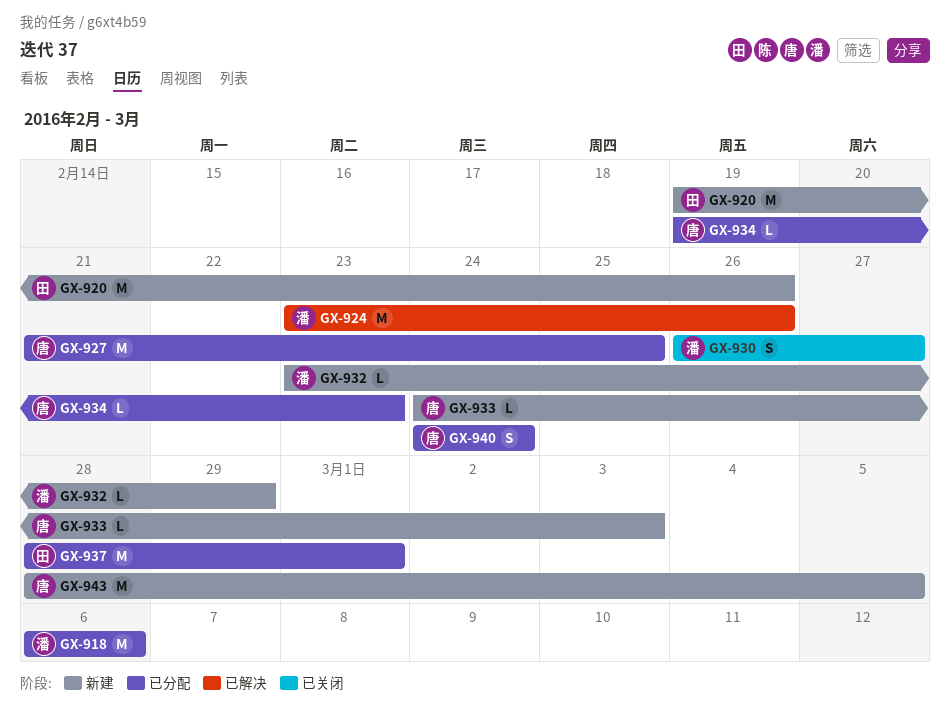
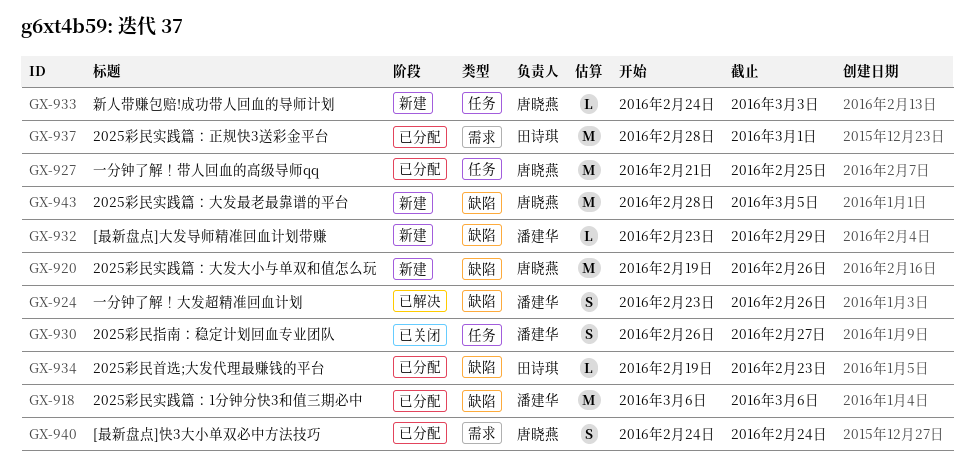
GX-920, owner: 田诗琪 -> 唐晓燕
GX-924, estimate: M -> S
GX-934, owner: 唐晓燕 -> 田诗琪

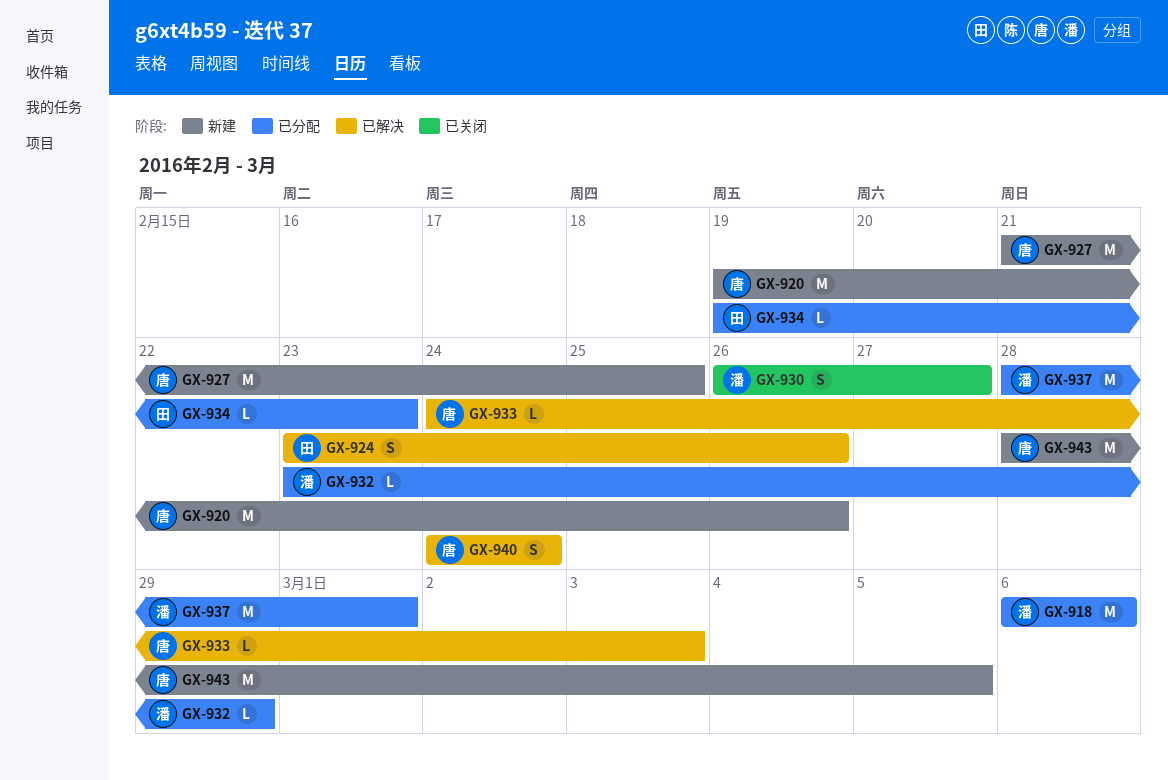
GX-924, owner: 潘建华 -> 田诗琪
GX-927, status: 已分配 -> 新建
GX-932, status: 新建 -> 已分配
GX-933, status: 新建 -> 已解决
GX-937, owner: 田诗琪 -> 潘建华
GX-940, status: 已分配 -> 已解决

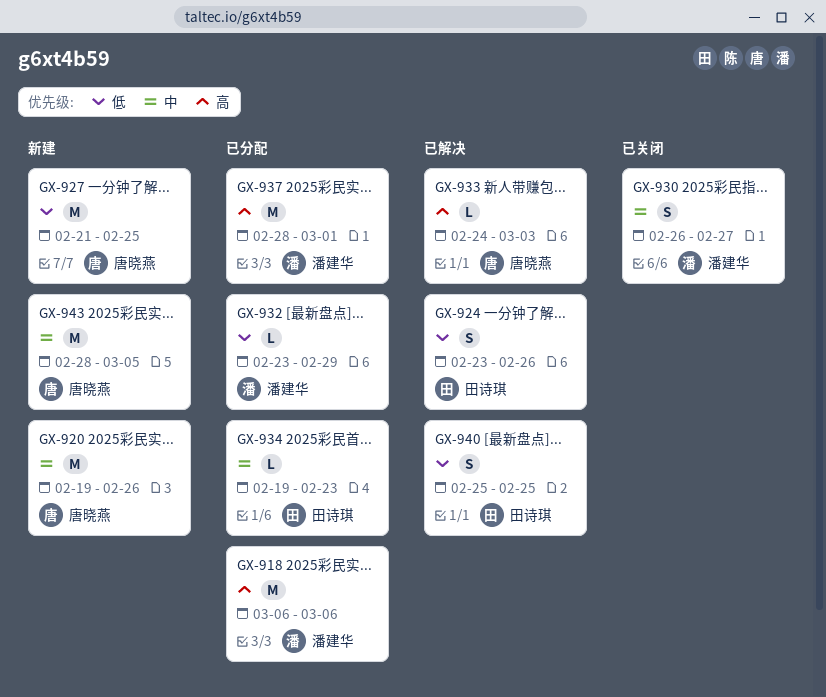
GX-940, owner: 唐晓燕 -> 田诗琪
GX-940, start: Feb 24 -> Feb 25
GX-940, due: Feb 24 -> Feb 25

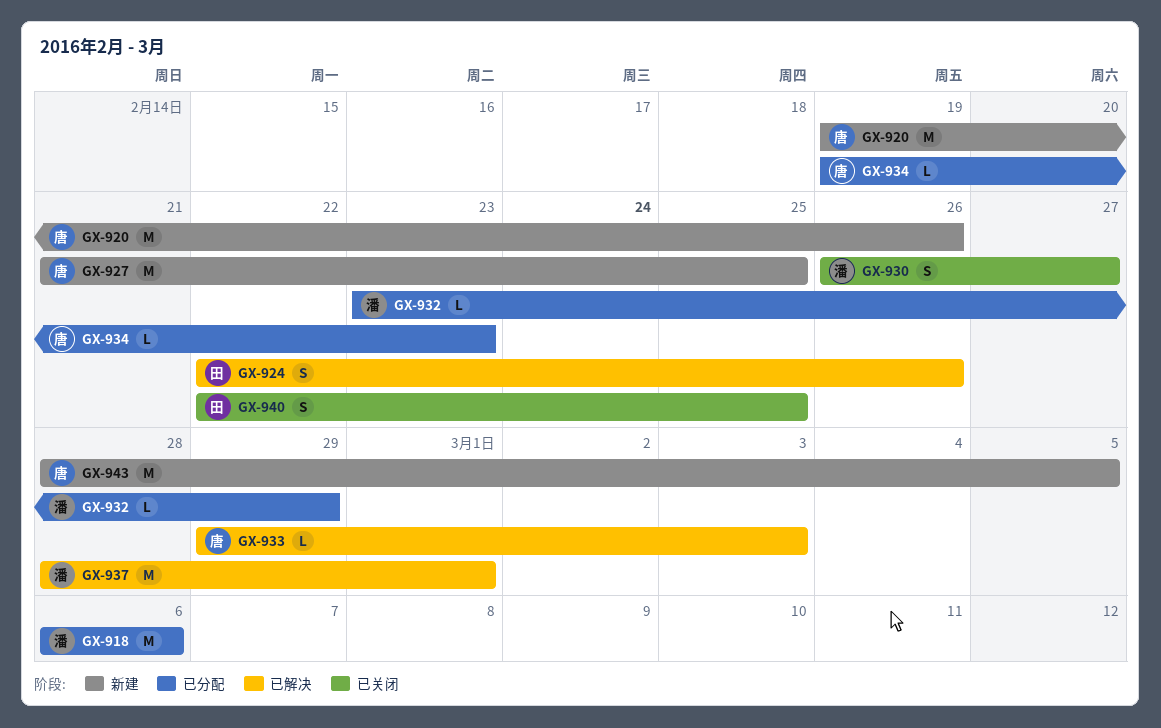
GX-924, start: Feb 23 -> Feb 22
GX-933, start: Feb 24 -> Feb 29
GX-934, owner: 田诗琪 -> 唐晓燕
GX-937, status: 已分配 -> 已解决
GX-940, status: 已解决 -> 已关闭
GX-940, start: Feb 25 -> Feb 22

